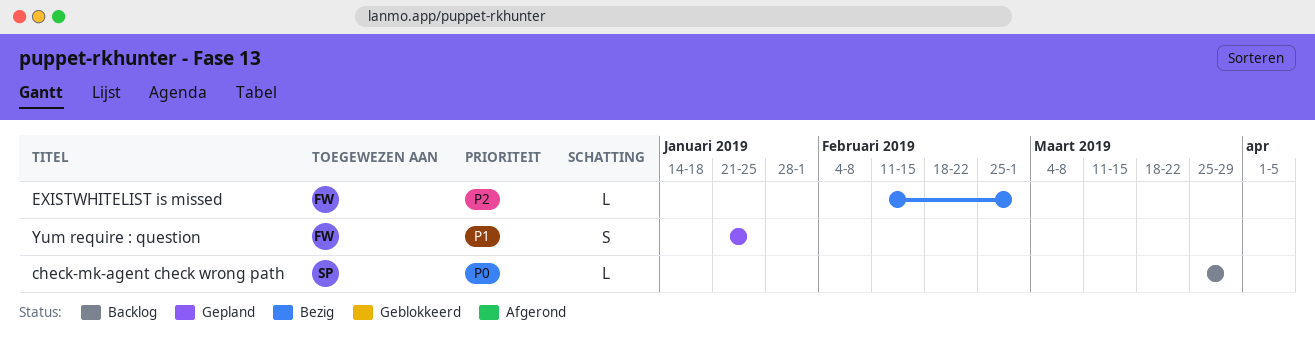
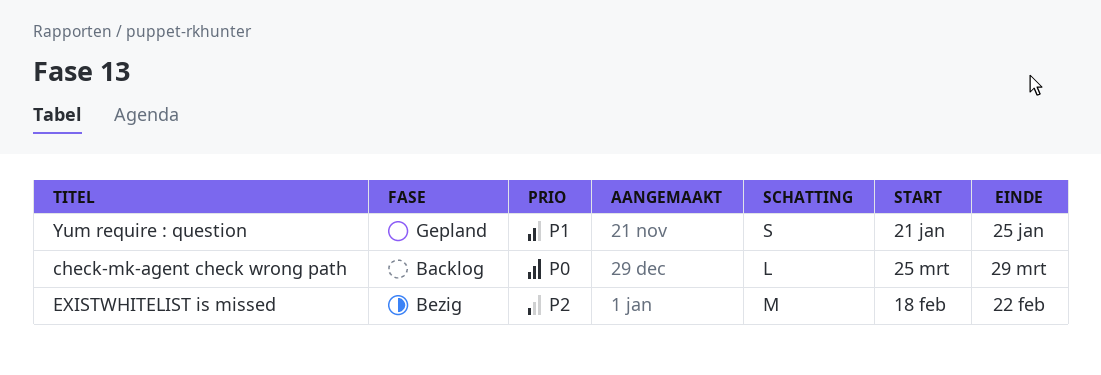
EXISTWHITELIST is missed, estimate: L -> M
EXISTWHITELIST is missed, start: Feb 11 -> Feb 18
EXISTWHITELIST is missed, due: Mar 1 -> Feb 22

